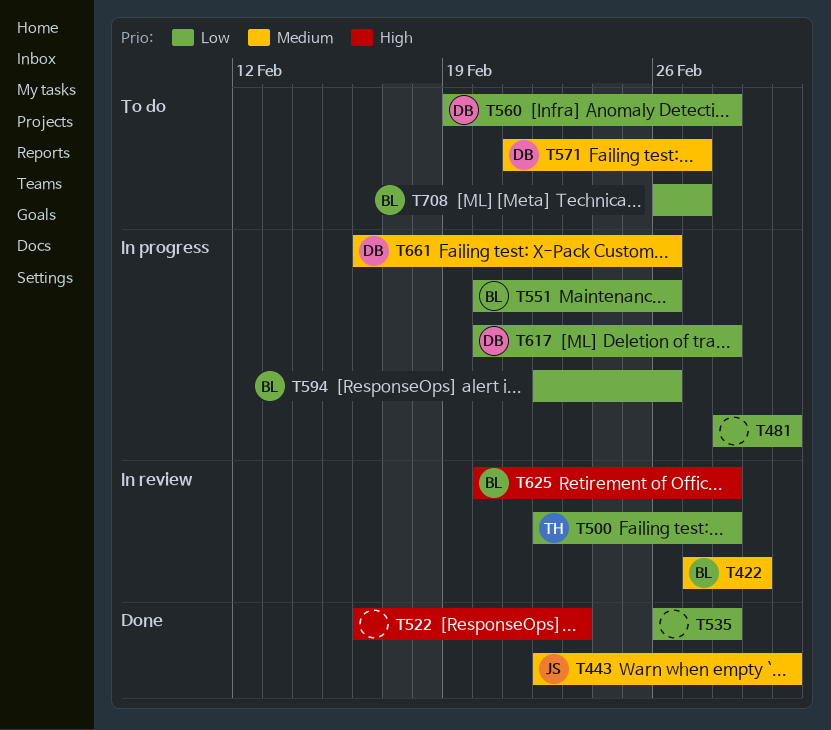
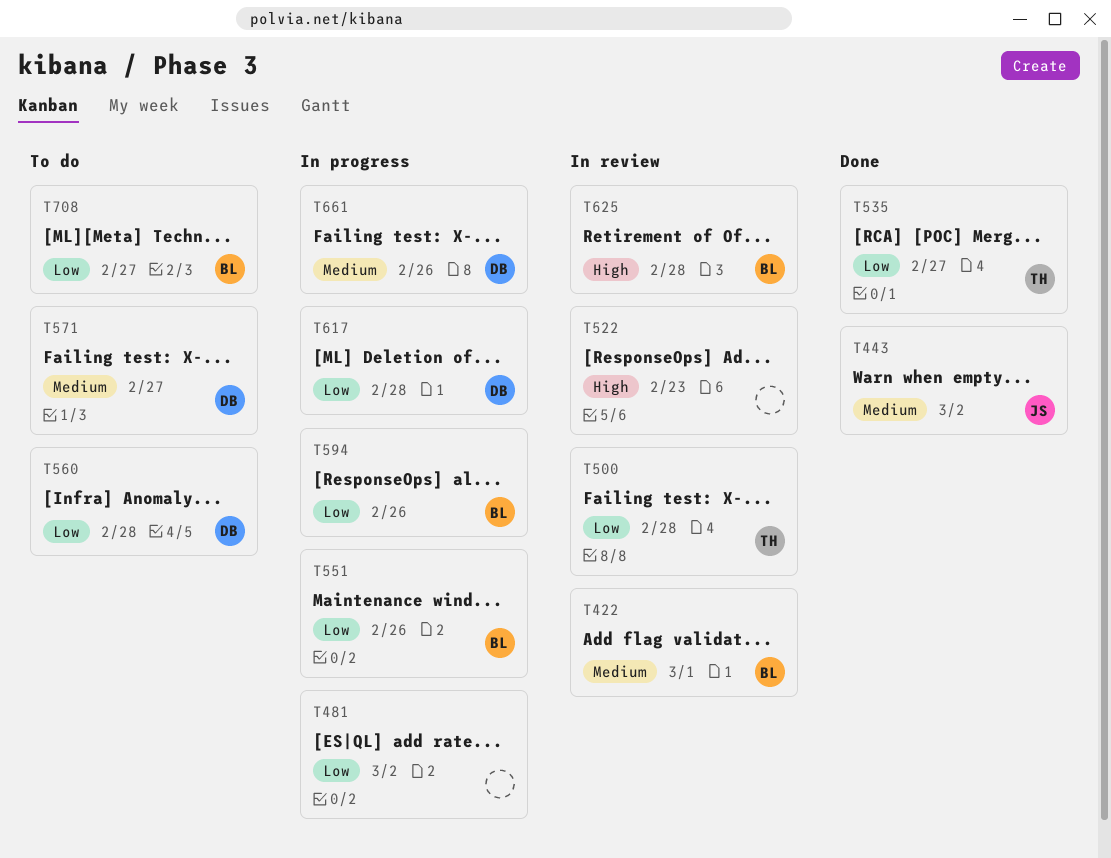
T522, status: Done -> In review
T535, owner: none -> TH
T535, due: Feb 28 -> Feb 27

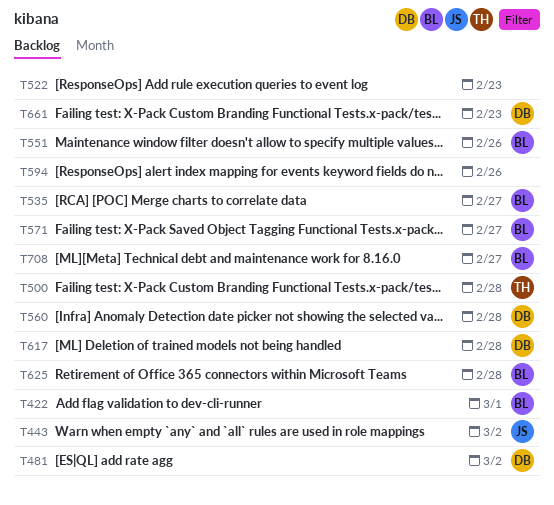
T481, owner: none -> DB
T535, owner: TH -> BL
T571, owner: DB -> BL
T594, owner: BL -> none
T661, due: Feb 26 -> Feb 23

